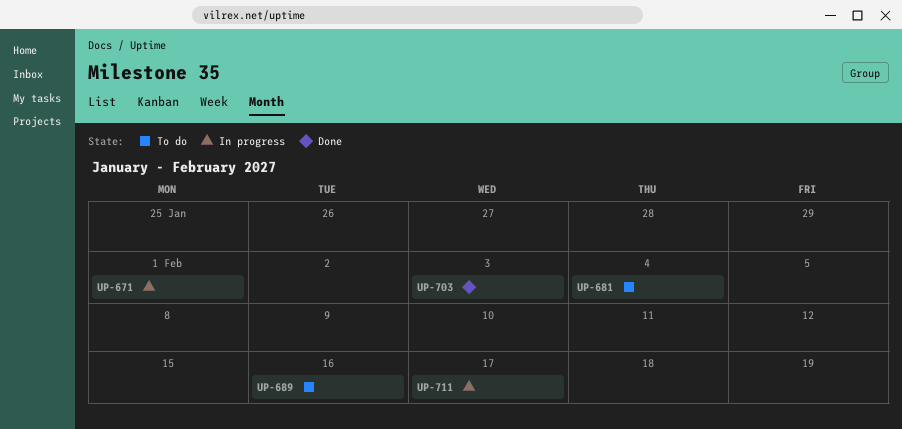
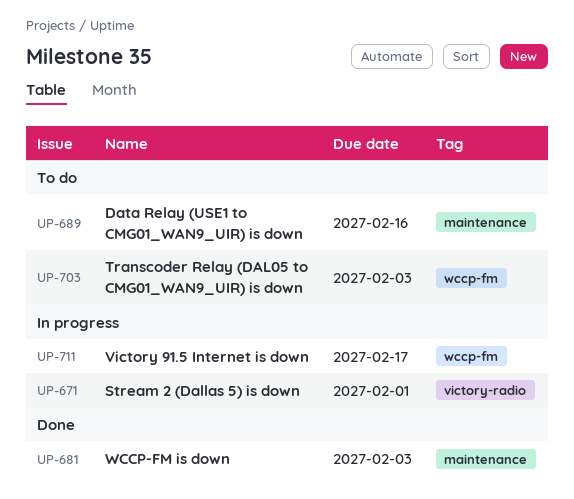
UP-681, status: To do -> Done
UP-681, due: Feb 4 -> Feb 3
UP-703, status: Done -> To do

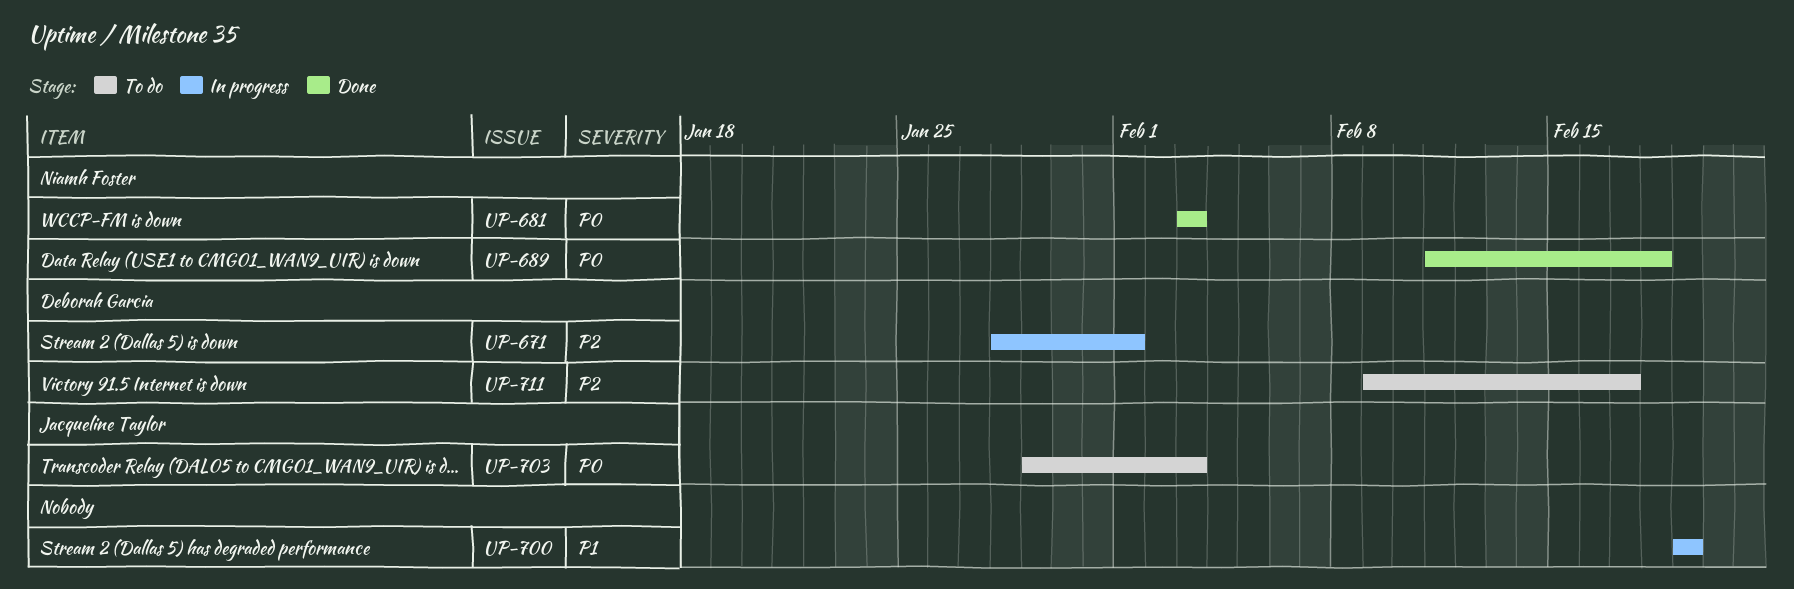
UP-689, status: To do -> Done
UP-689, due: Feb 16 -> Feb 18
UP-700: none -> present
UP-711, status: In progress -> To do

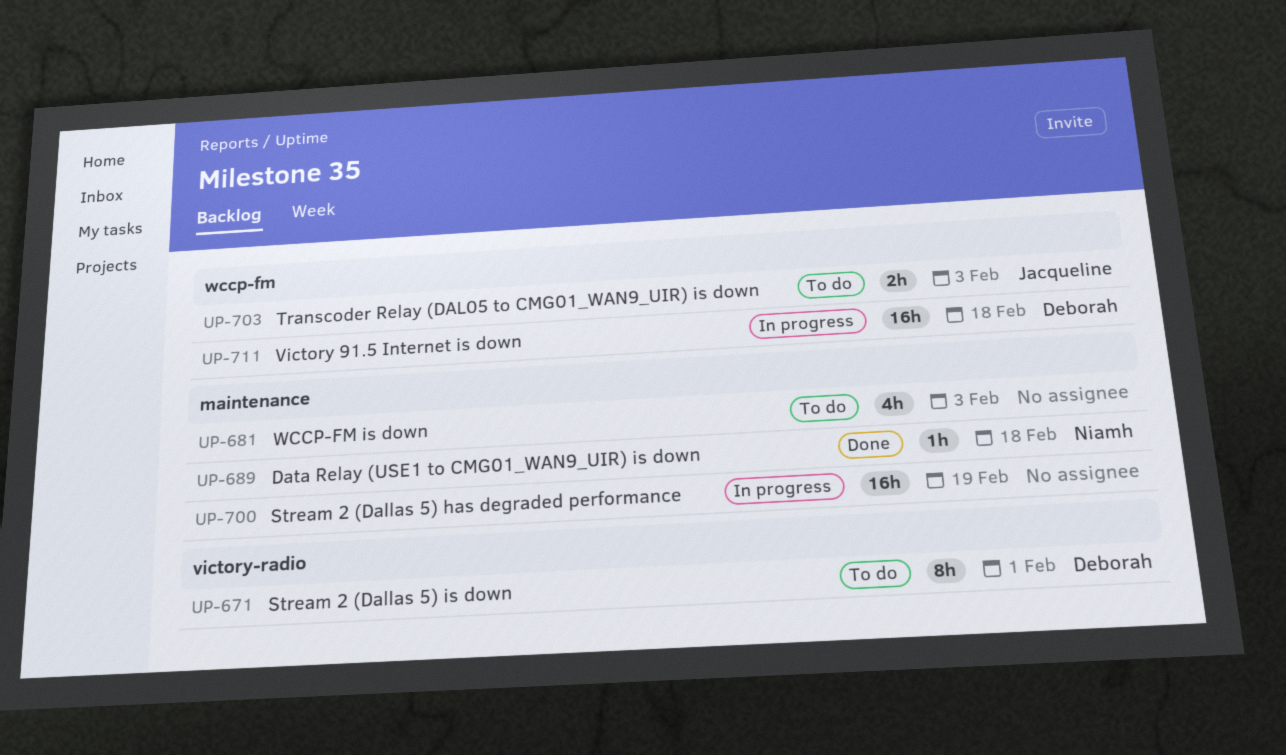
UP-671, status: In progress -> To do
UP-681, status: Done -> To do
UP-681, owner: Niamh Foster -> none
UP-711, status: To do -> In progress
UP-711, due: Feb 17 -> Feb 18

